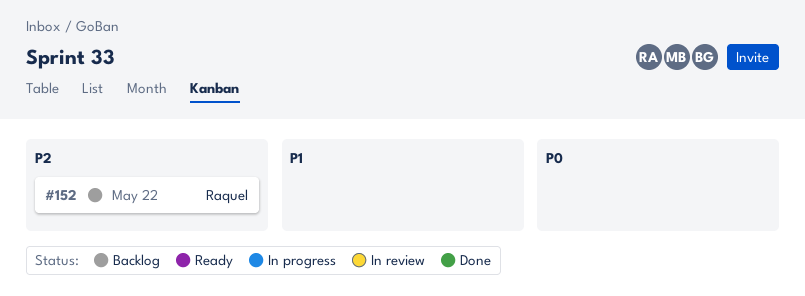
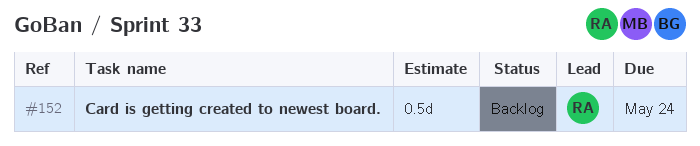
#152, due: May 22 -> May 24

